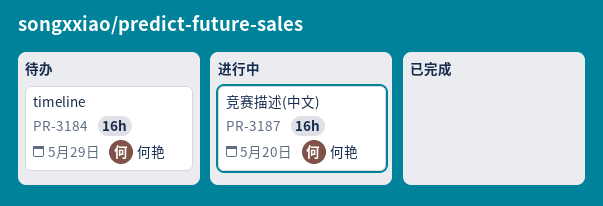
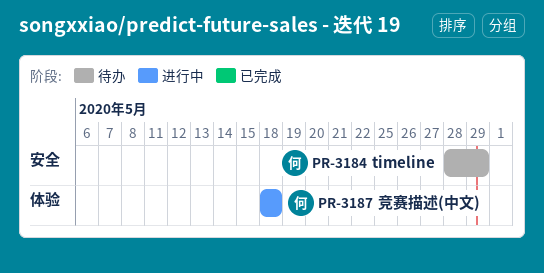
PR-3187, due: May 20 -> May 18

